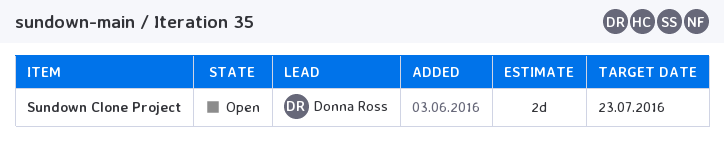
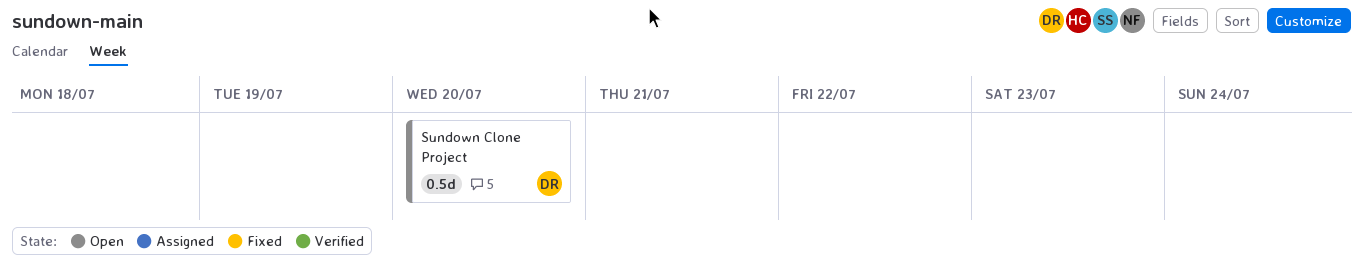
Sundown Clone Project, estimate: 2d -> 0.5d
Sundown Clone Project, due: Jul 23 -> Jul 20

